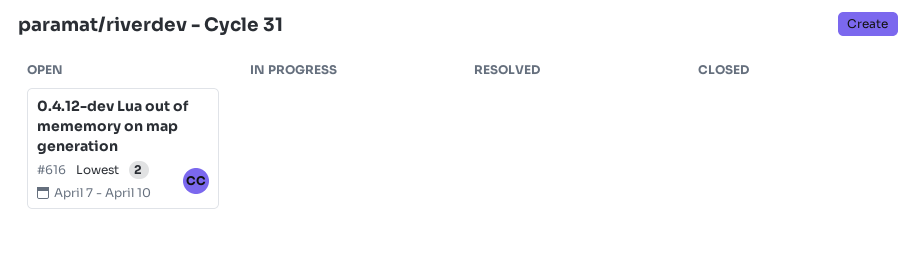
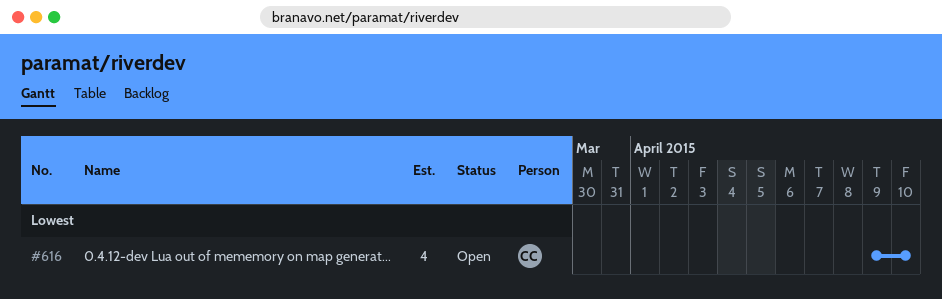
#616, estimate: 2 -> 4
#616, start: Apr 7 -> Apr 9

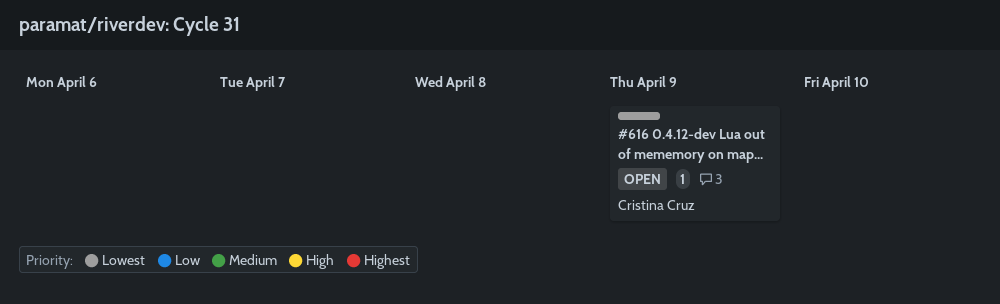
#616, estimate: 4 -> 1
#616, due: Apr 10 -> Apr 9

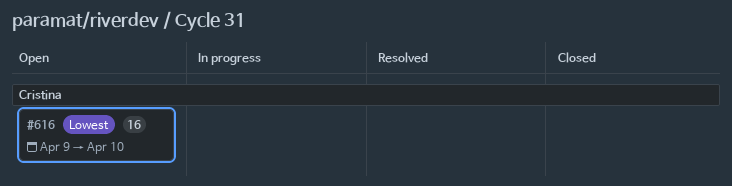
#616, estimate: 1 -> 16
#616, due: Apr 9 -> Apr 10

